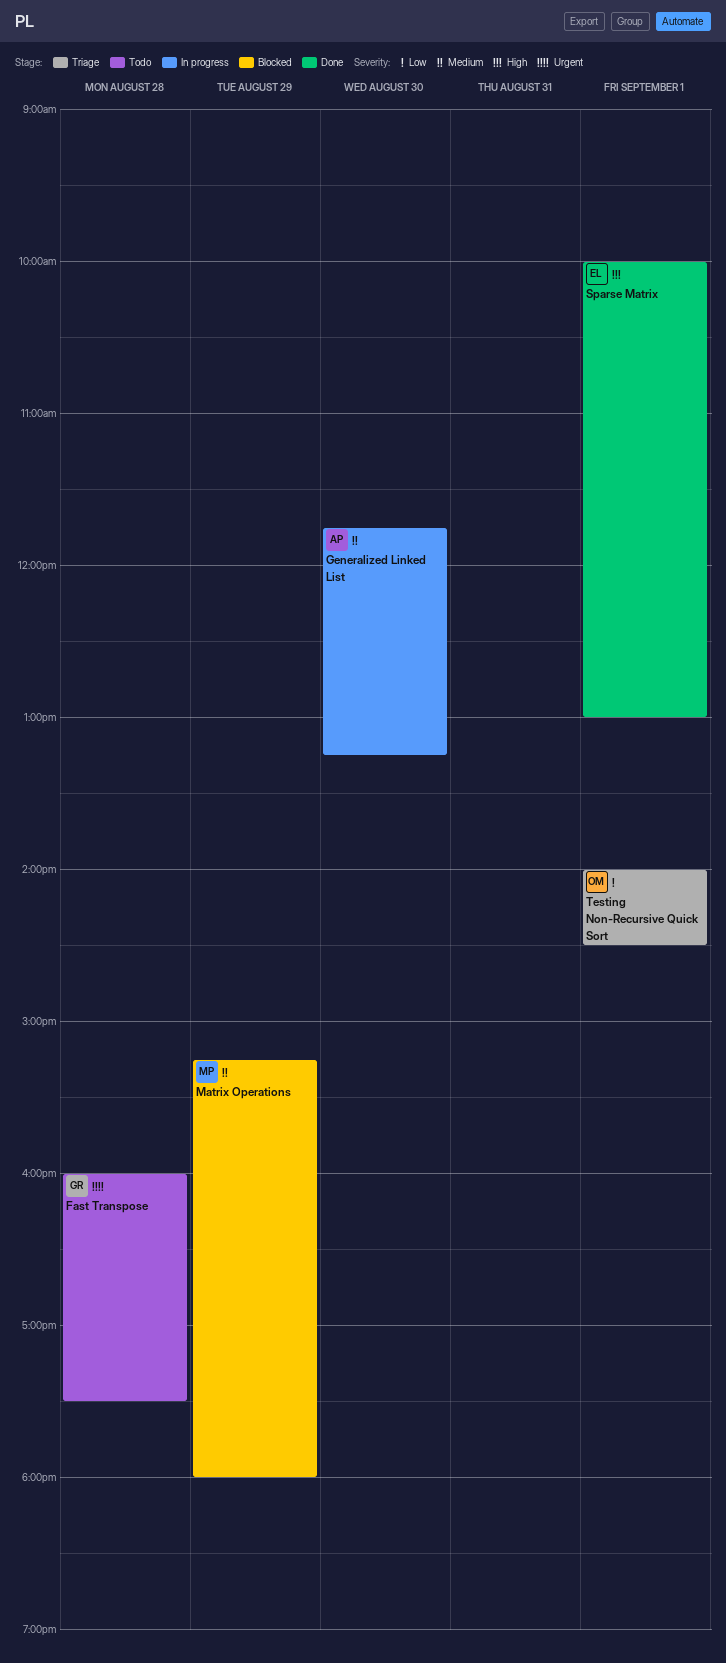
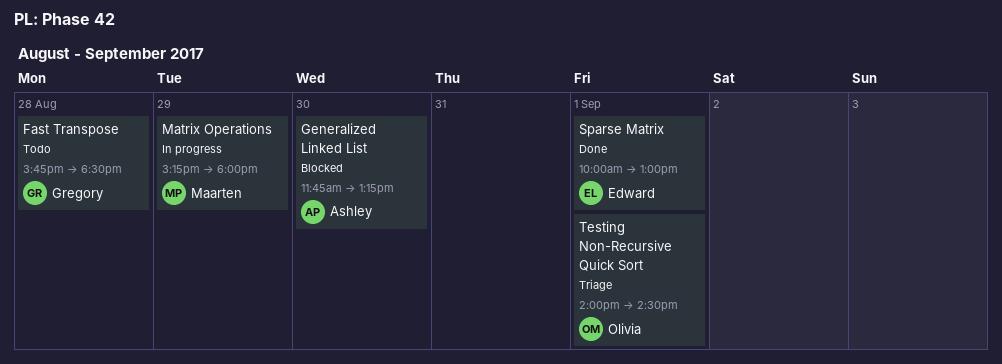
Fast Transpose, begins: 16:00 -> 15:45
Fast Transpose, ends: 17:30 -> 18:30
Generalized Linked List, status: In progress -> Blocked
Matrix Operations, status: Blocked -> In progress

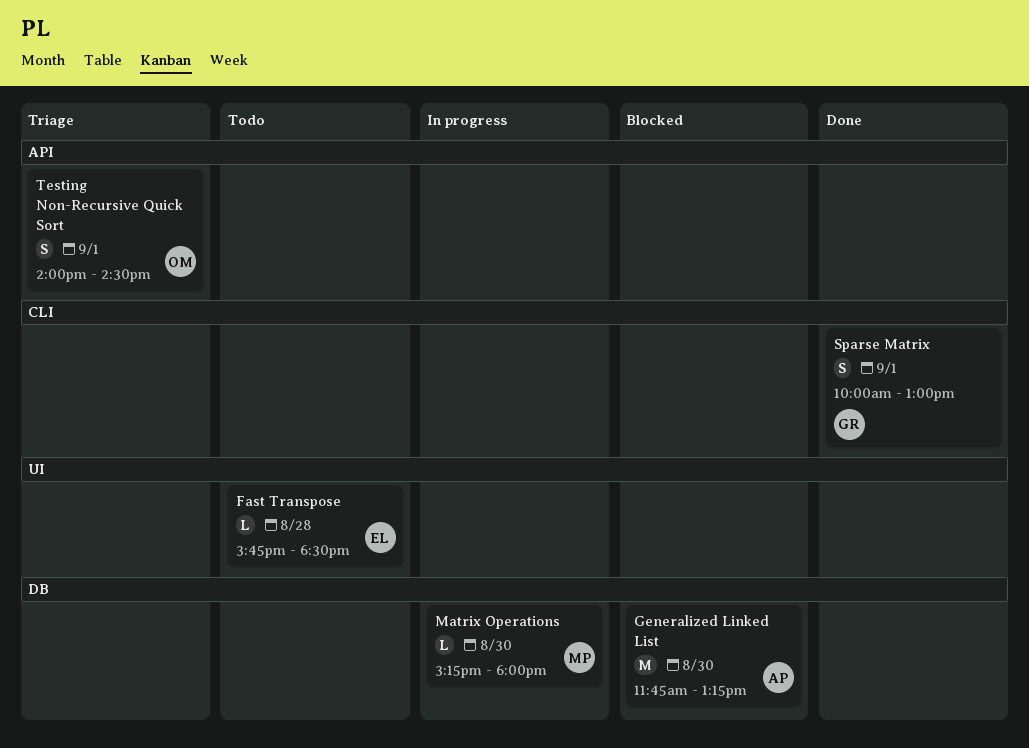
Fast Transpose, owner: Gregory -> Edward
Matrix Operations, day: Aug 29 -> Aug 30
Sparse Matrix, owner: Edward -> Gregory

